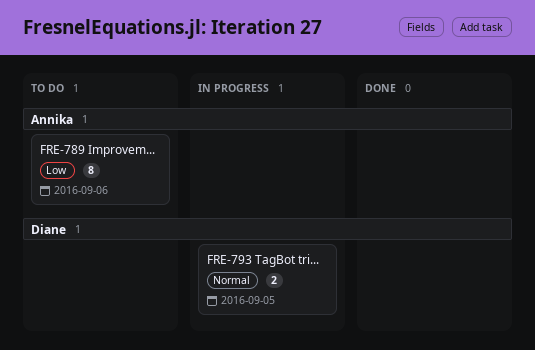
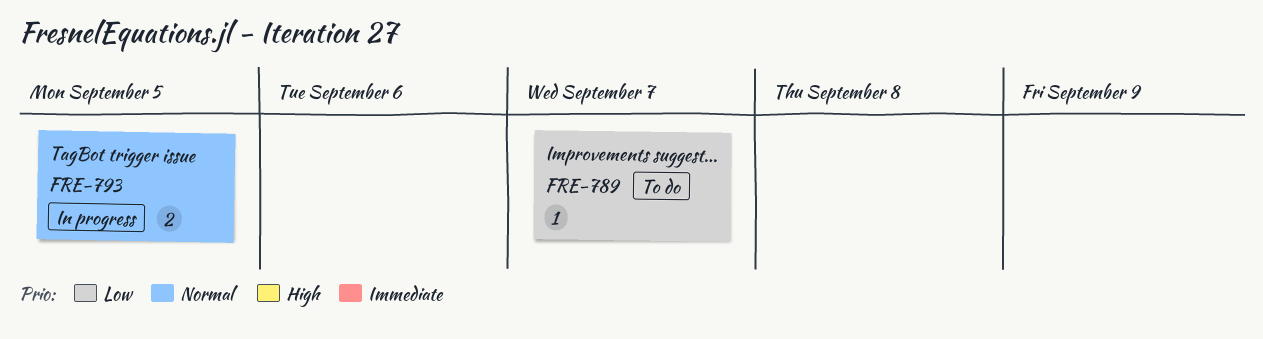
FRE-789, estimate: 8 -> 1
FRE-789, due: Sep 6 -> Sep 7

